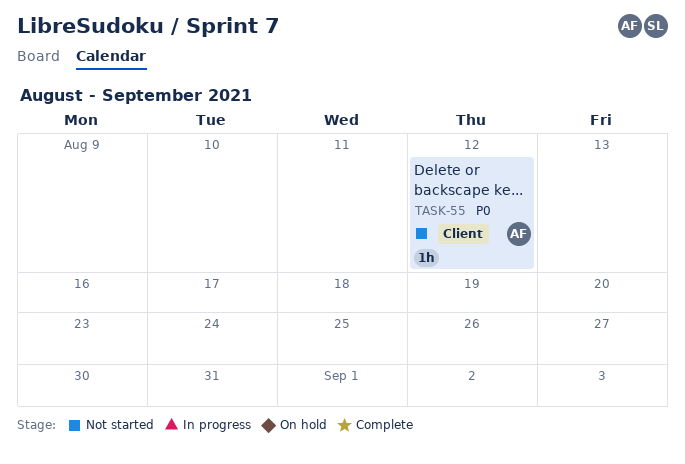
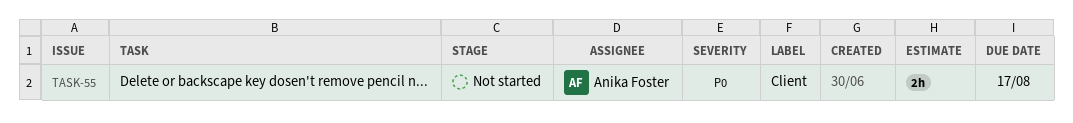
TASK-55, estimate: 1h -> 2h
TASK-55, due: Aug 12 -> Aug 17

